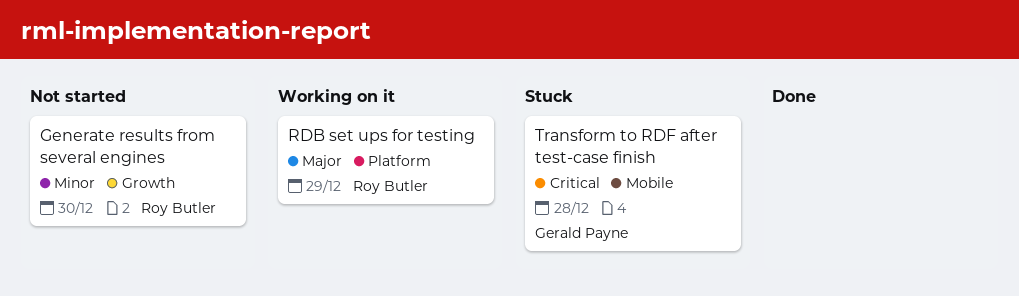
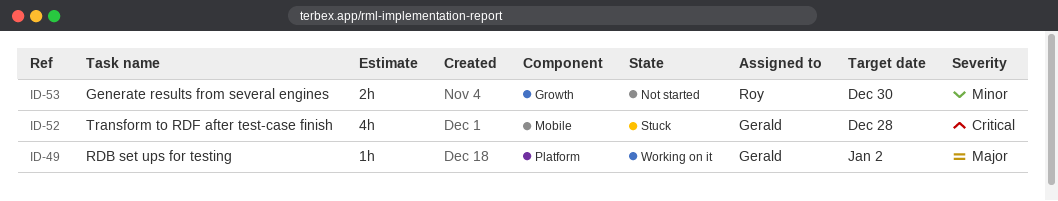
RDB set ups for testing, owner: Roy Butler -> Gerald Payne
RDB set ups for testing, due: Dec 29 -> Jan 2

